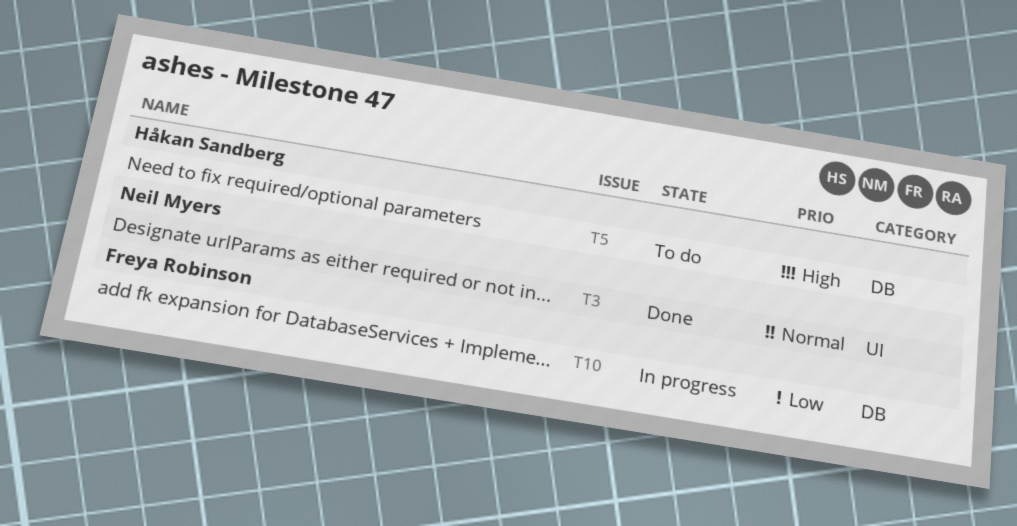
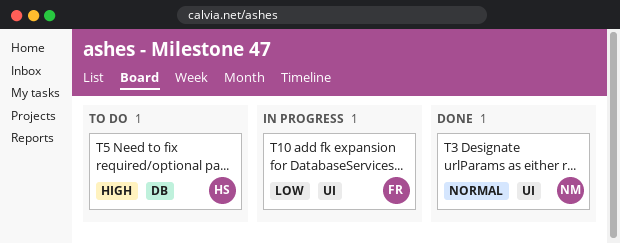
T10, label: DB -> UI

